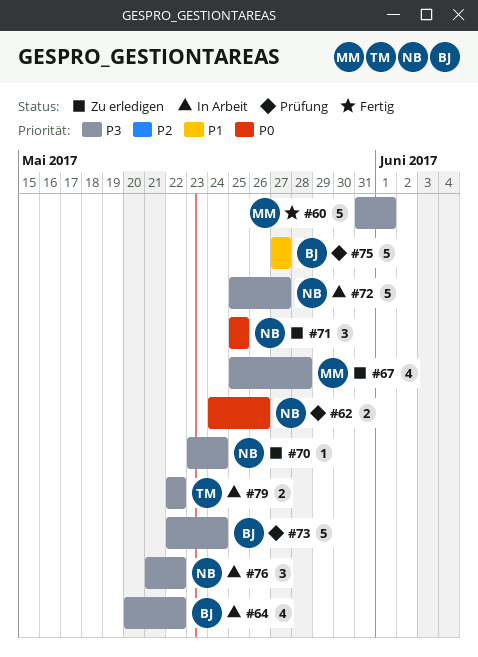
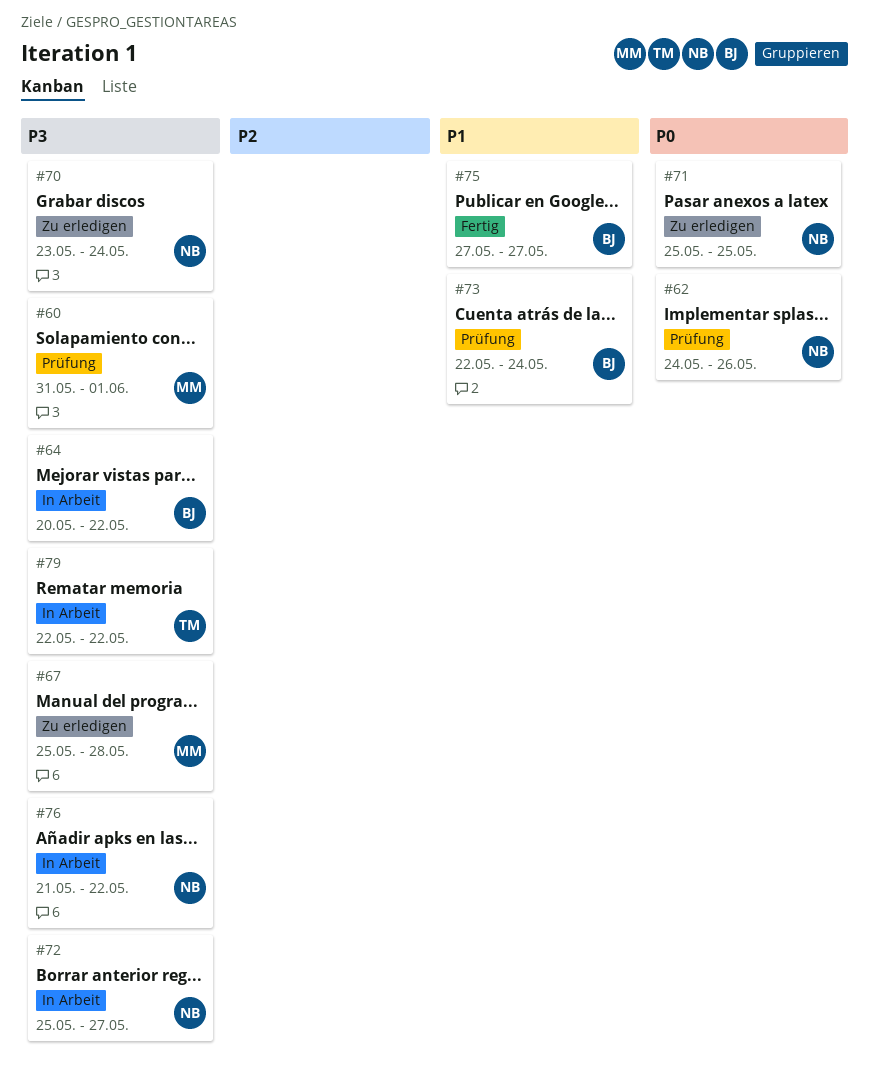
#60, status: Fertig -> Prüfung
#73, priority: P3 -> P1
#75, status: Prüfung -> Fertig

